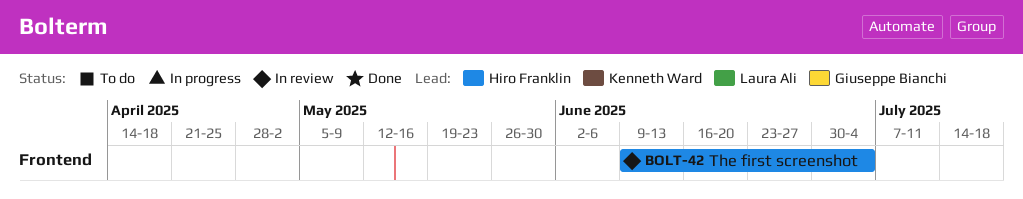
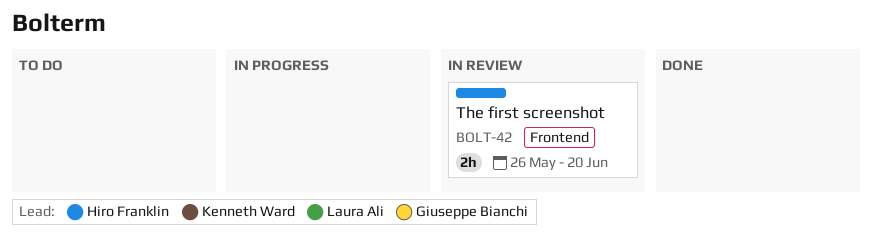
BOLT-42, start: Jun 9 -> May 26
BOLT-42, due: Jul 4 -> Jun 20

